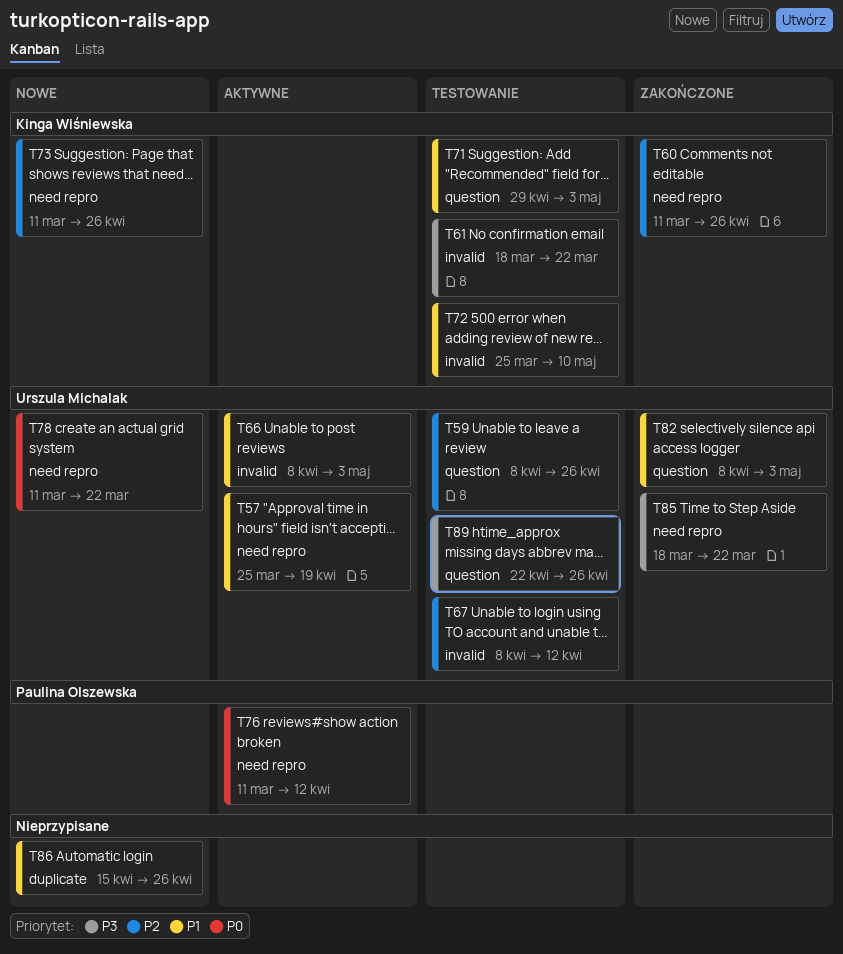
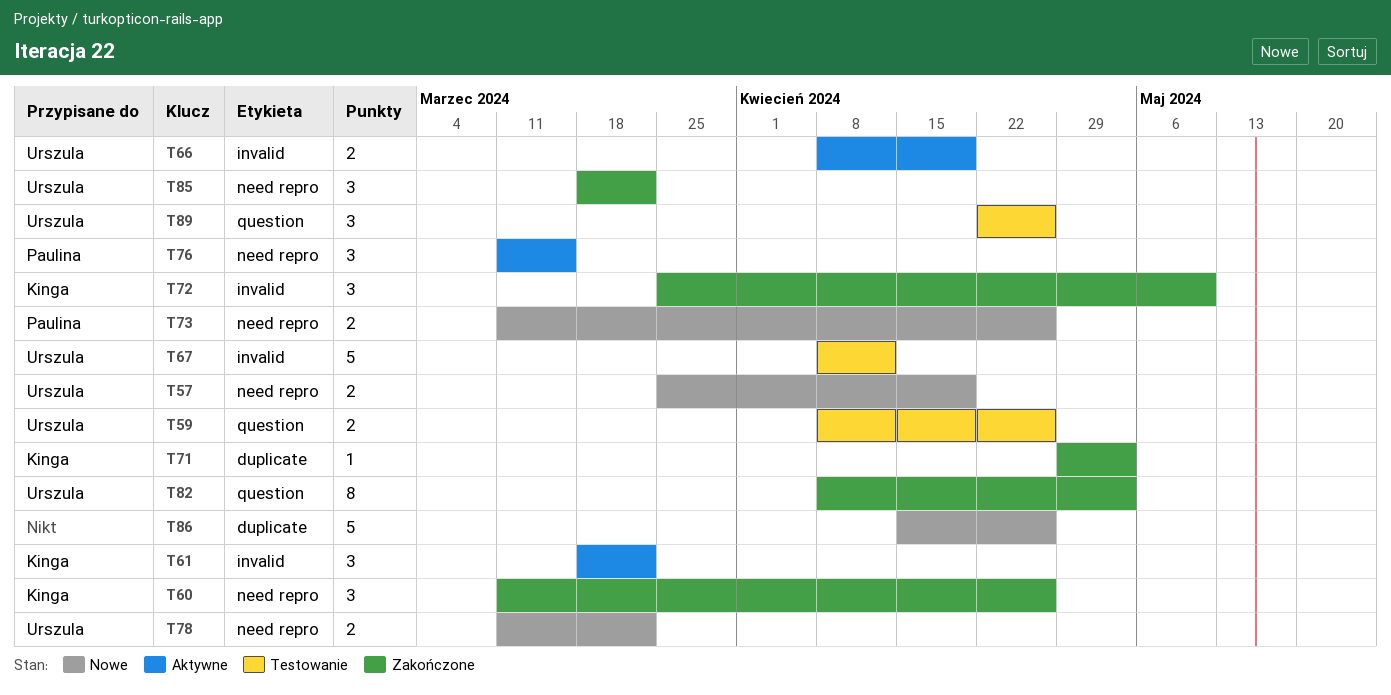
T57, status: Aktywne -> Nowe
T61, status: Testowanie -> Aktywne
T66, due: May 3 -> Apr 19
T71, status: Testowanie -> Zakończone
T71, label: question -> duplicate
T72, status: Testowanie -> Zakończone
T73, owner: Kinga Wiśniewska -> Paulina Olszewska
T76, due: Apr 12 -> Mar 15

